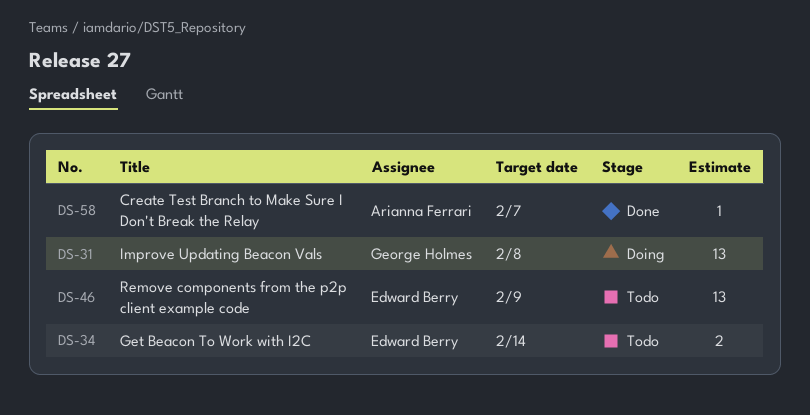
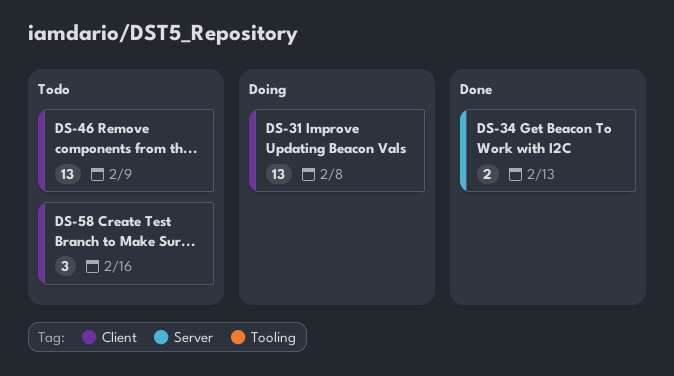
DS-34, status: Todo -> Done
DS-34, due: Feb 14 -> Feb 13
DS-58, status: Done -> Todo
DS-58, estimate: 1 -> 3
DS-58, due: Feb 7 -> Feb 16

